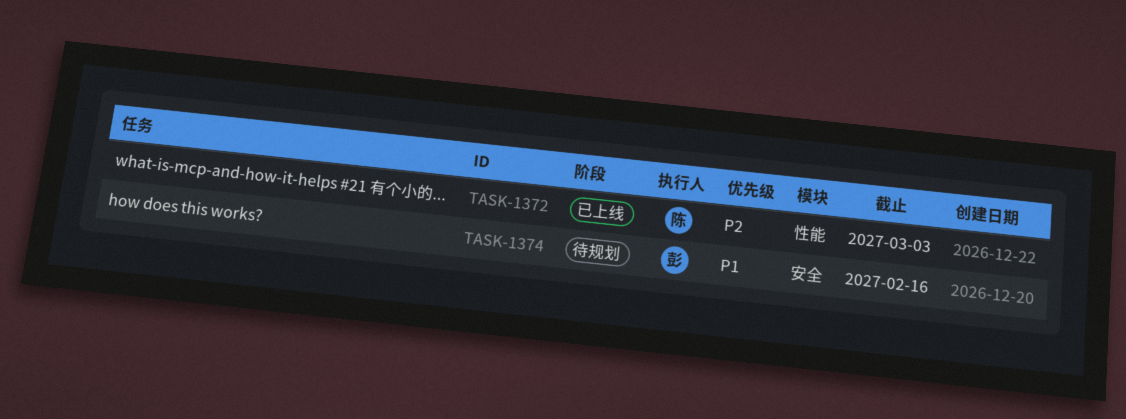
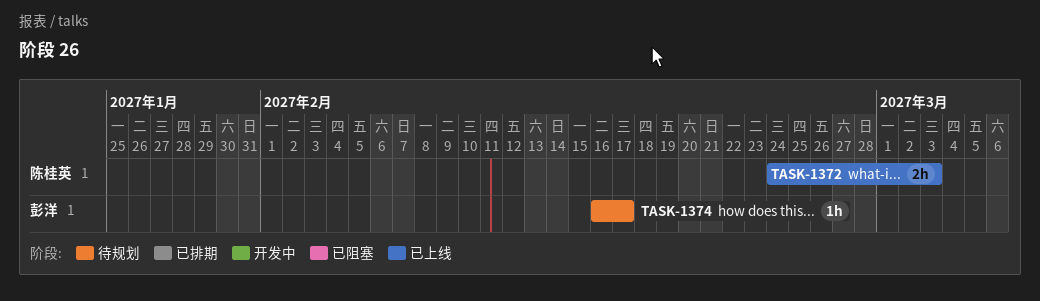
TASK-1374, due: Feb 16 -> Feb 17

